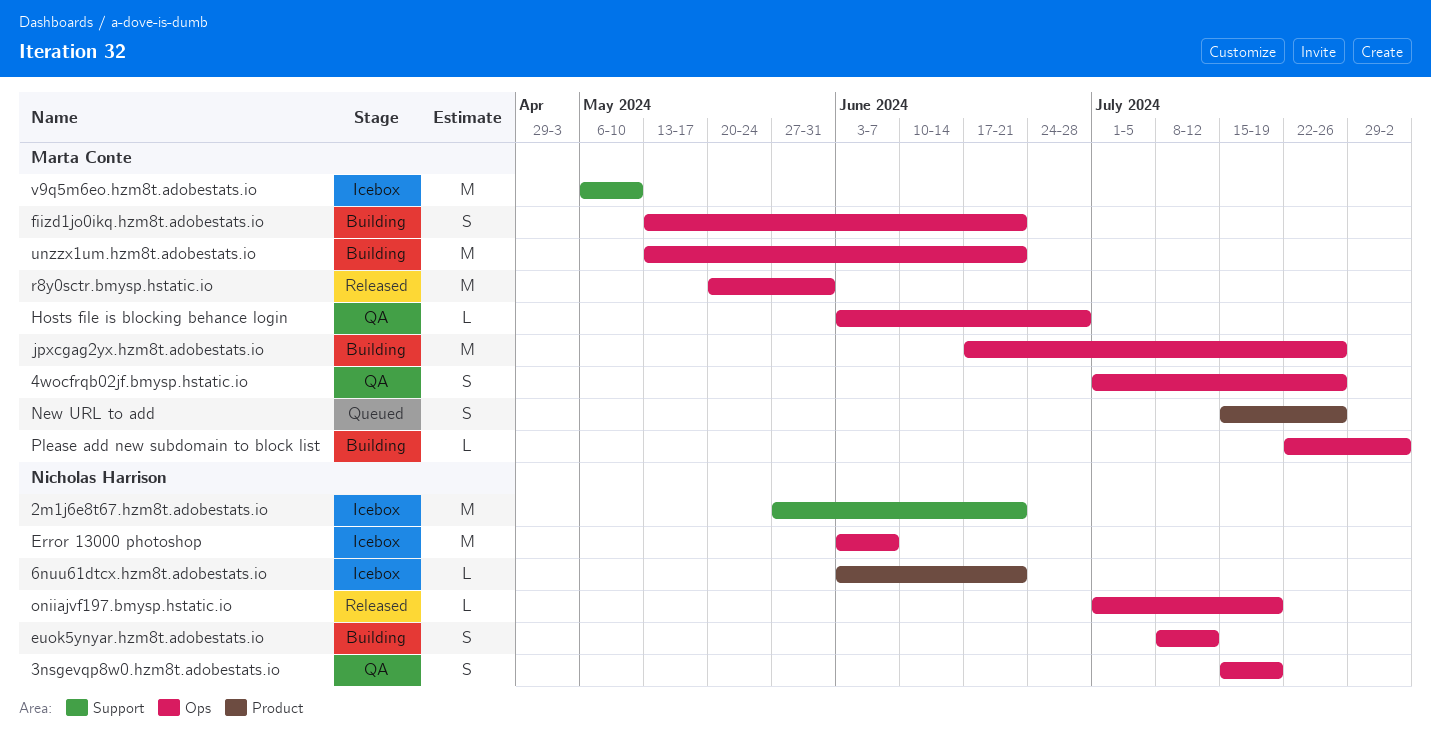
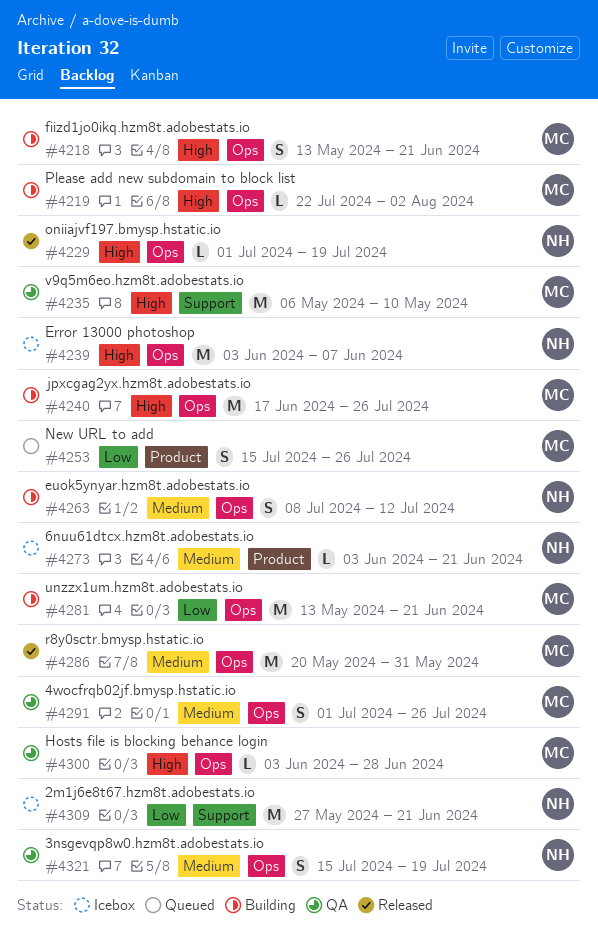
v9q5m6eo.hzm8t.adobestats.io, status: Icebox -> QA

